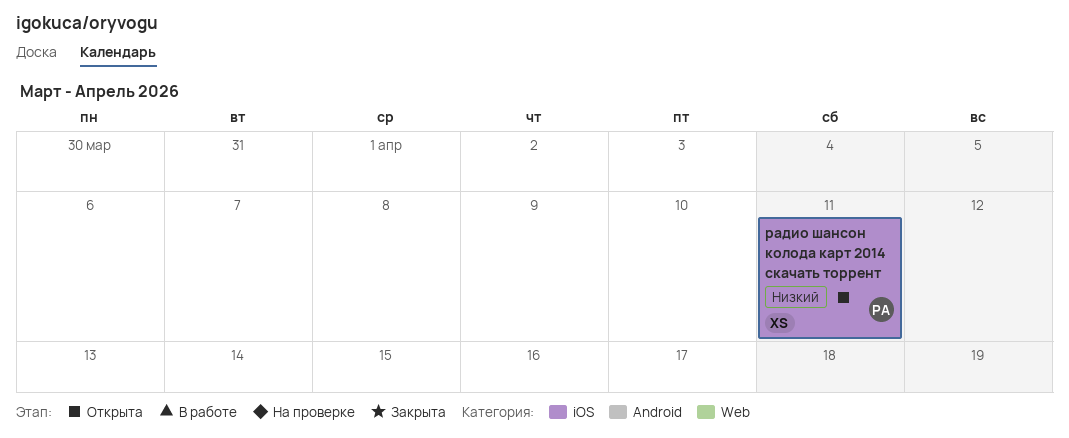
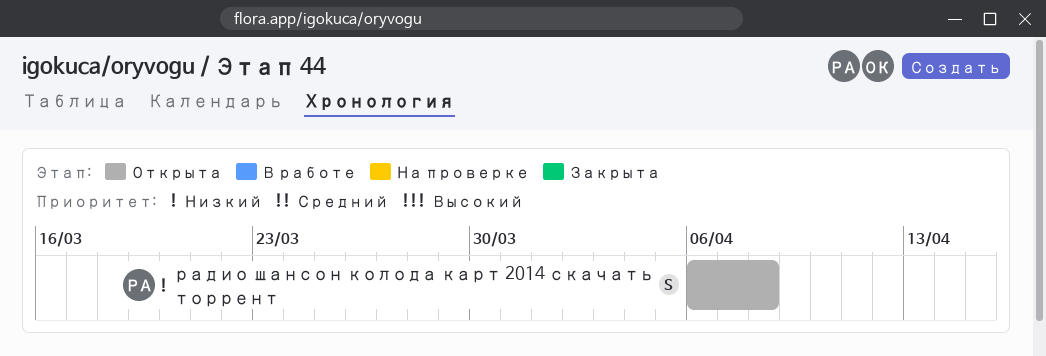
радио шансон колода карт 2014 скачать торрент, estimate: XS -> S
радио шансон колода карт 2014 скачать торрент, due: Apr 11 -> Apr 8

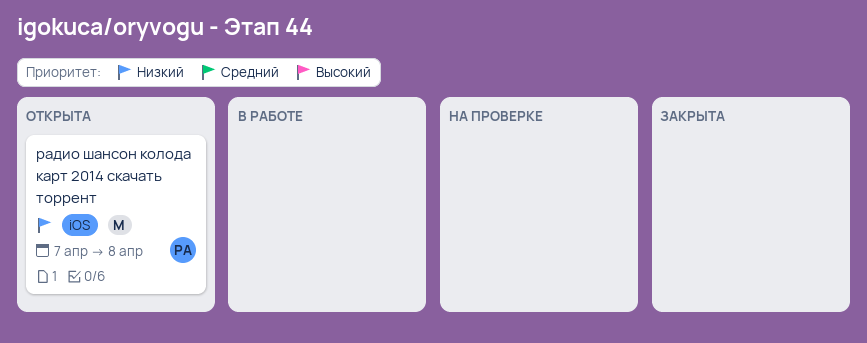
радио шансон колода карт 2014 скачать торрент, estimate: S -> M
радио шансон колода карт 2014 скачать торрент, start: Apr 6 -> Apr 7

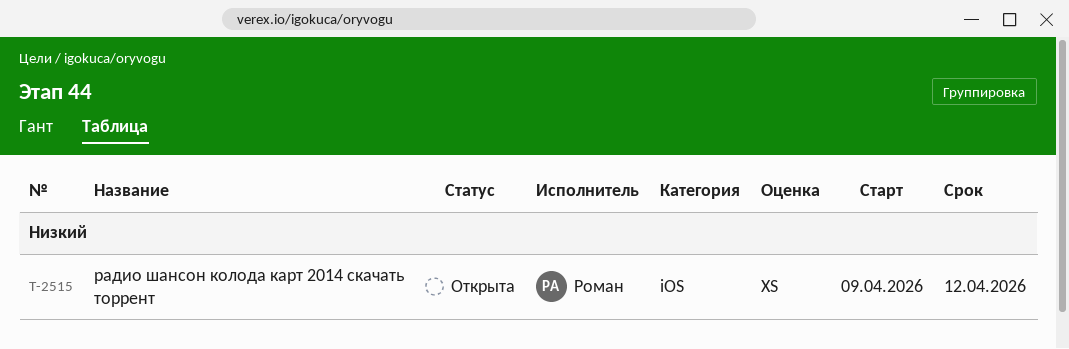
радио шансон колода карт 2014 скачать торрент, estimate: M -> XS
радио шансон колода карт 2014 скачать торрент, start: Apr 7 -> Apr 9
радио шансон колода карт 2014 скачать торрент, due: Apr 8 -> Apr 12

